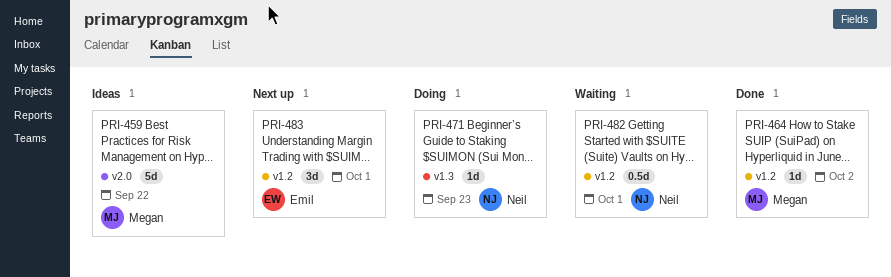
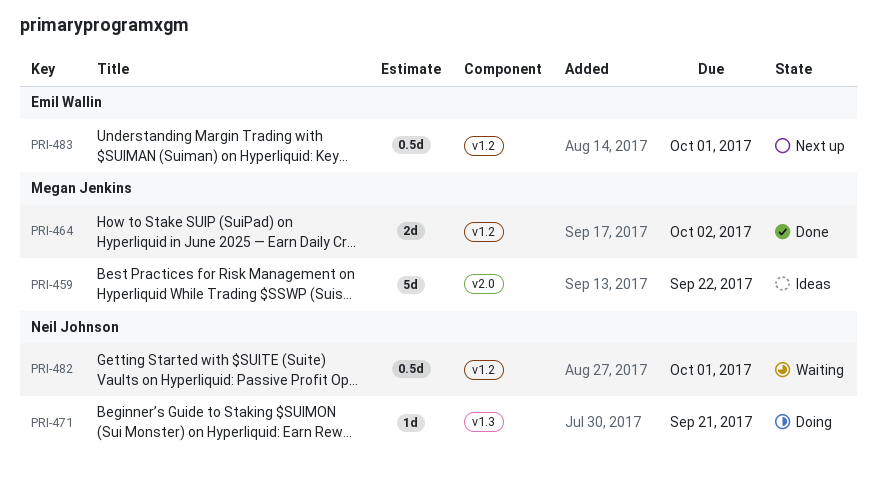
PRI-464, estimate: 1d -> 2d
PRI-471, due: Sep 23 -> Sep 21
PRI-483, estimate: 3d -> 0.5d

